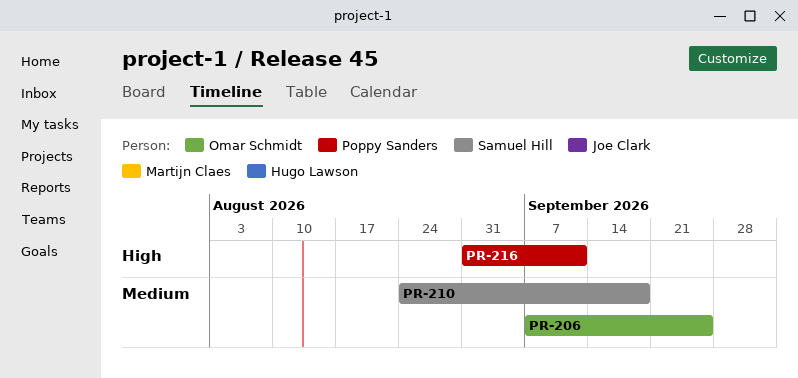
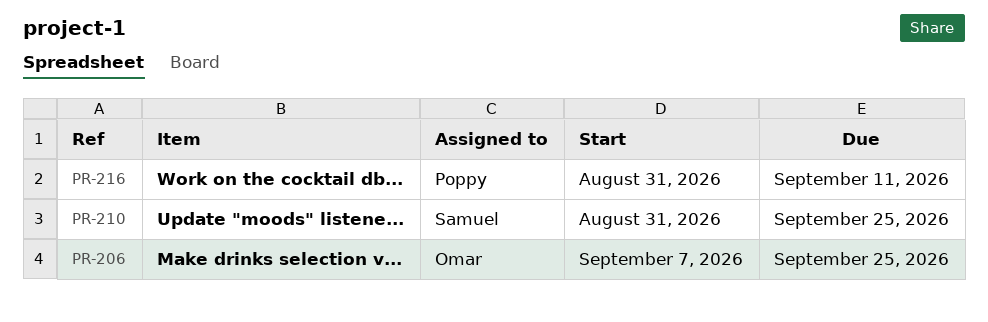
PR-210, start: Aug 24 -> Aug 31
PR-210, due: Sep 18 -> Sep 25

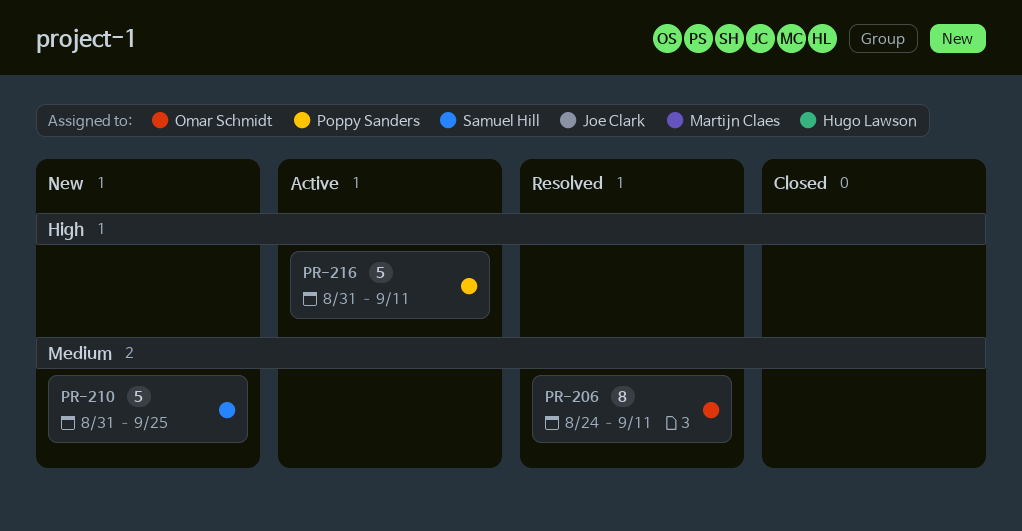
PR-206, start: Sep 7 -> Aug 24
PR-206, due: Sep 25 -> Sep 11

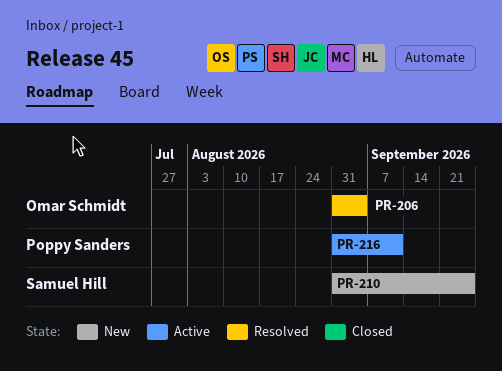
PR-206, start: Aug 24 -> Aug 31
PR-206, due: Sep 11 -> Sep 4

